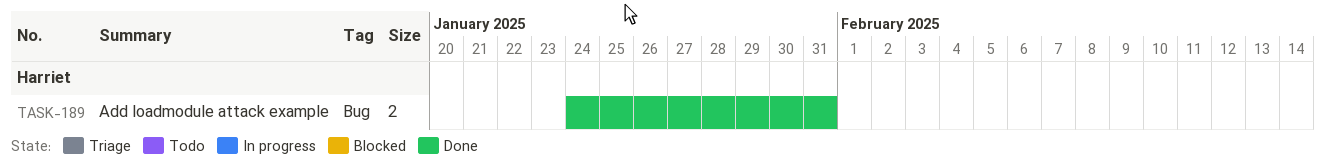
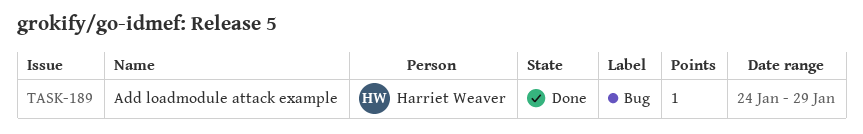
TASK-189, estimate: 2 -> 1
TASK-189, due: Jan 31 -> Jan 29

